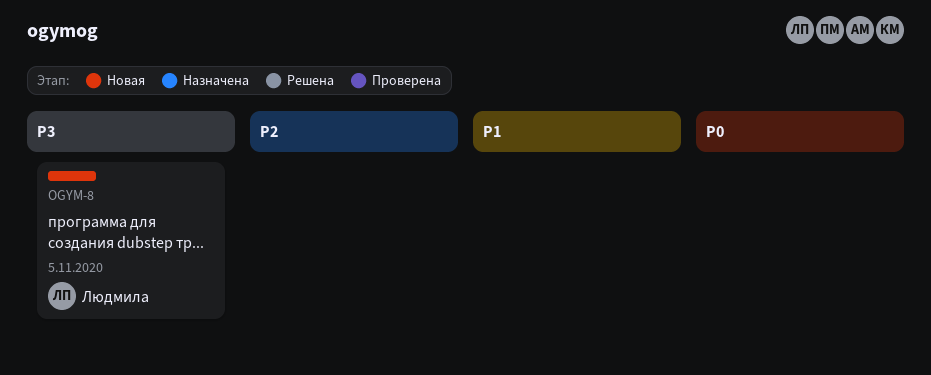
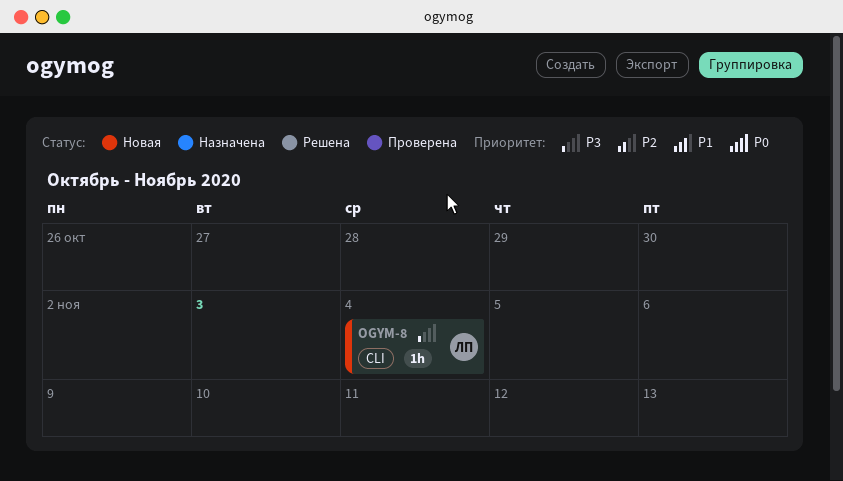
OGYM-8, due: Nov 5 -> Nov 4

